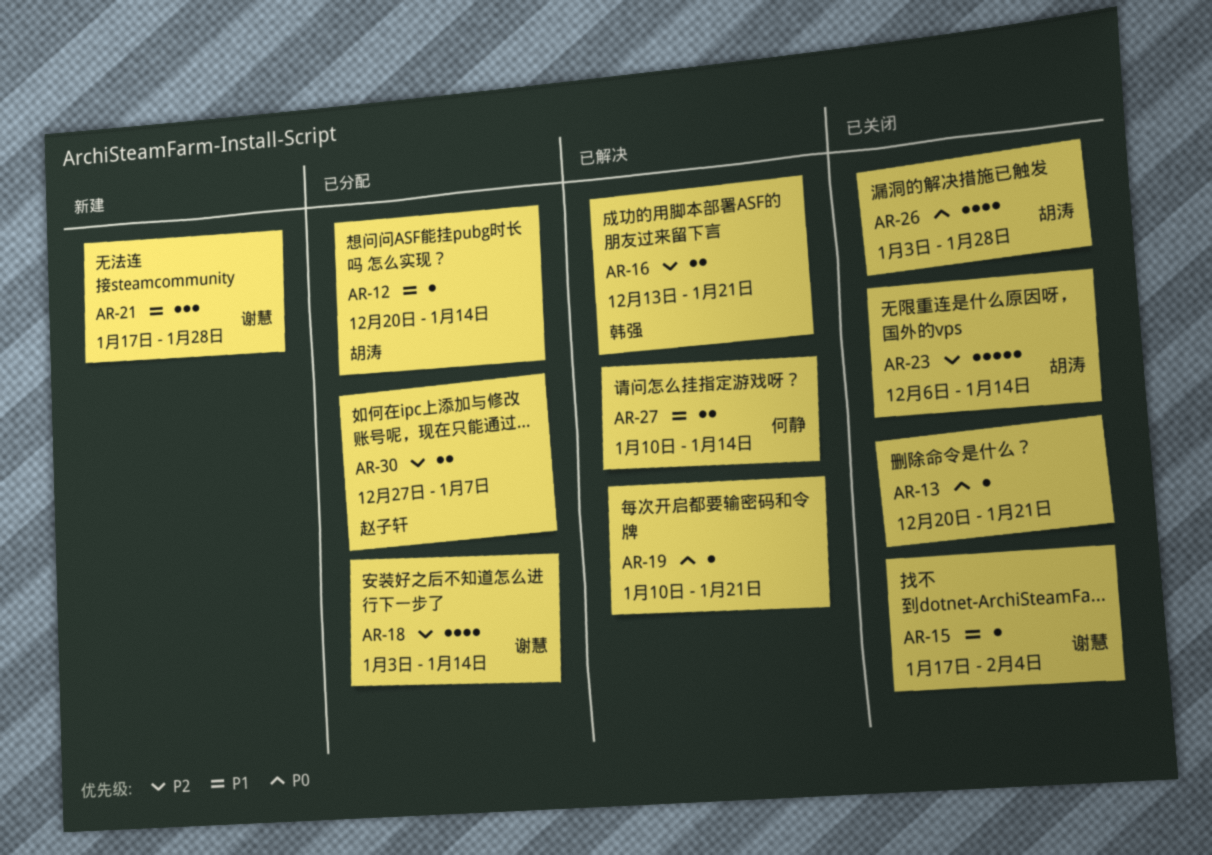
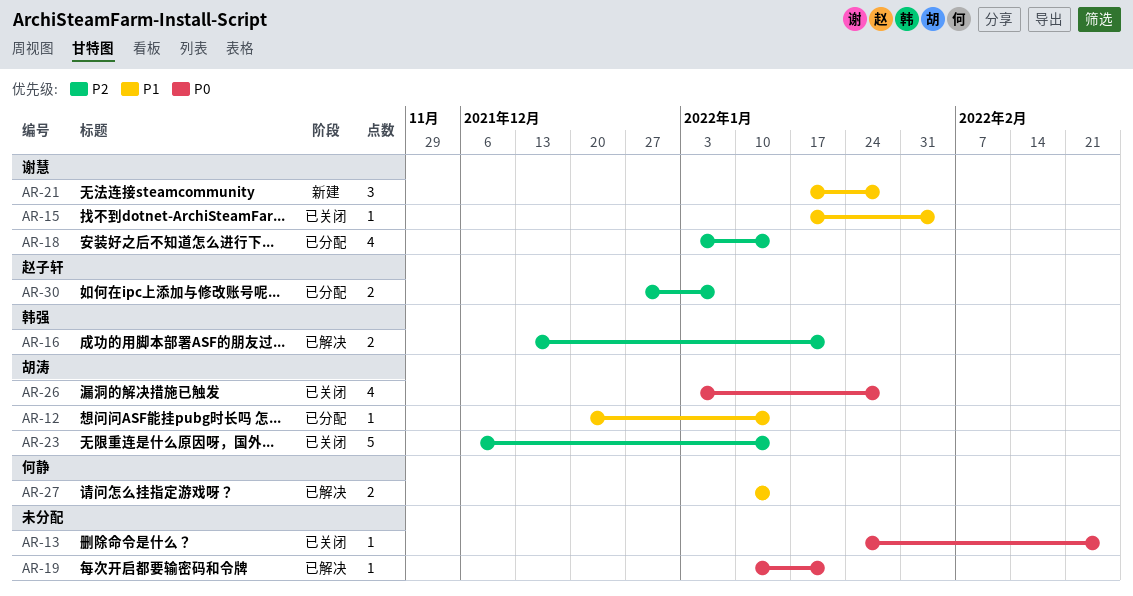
AR-13, start: Dec 20 -> Jan 24
AR-13, due: Jan 21 -> Feb 25

